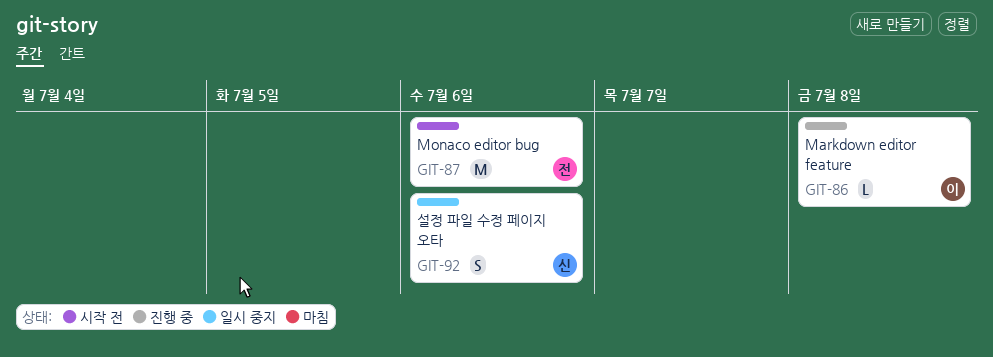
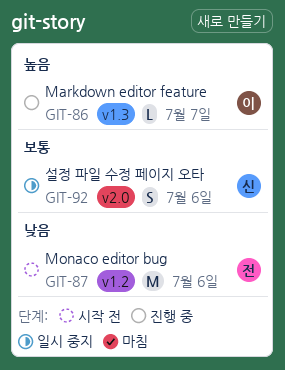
GIT-86, due: Jul 8 -> Jul 7

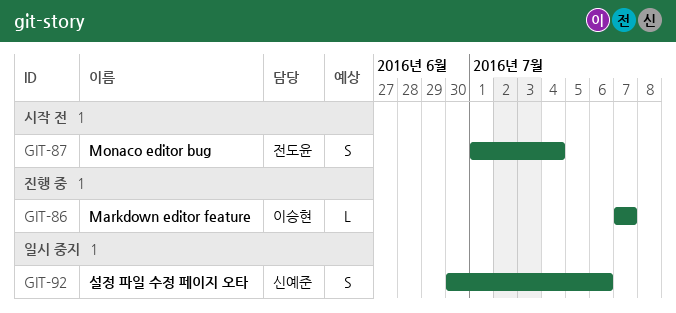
GIT-87, estimate: M -> S
GIT-87, due: Jul 6 -> Jul 4

